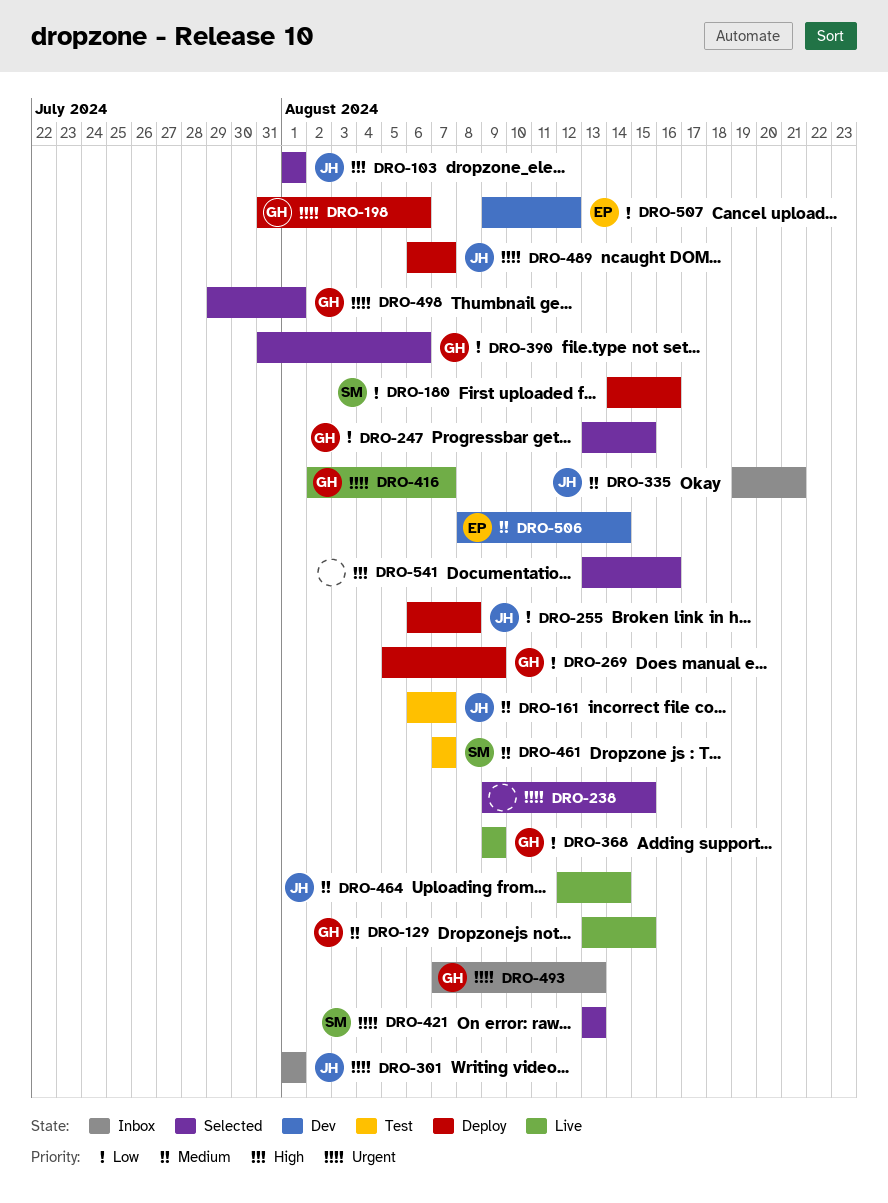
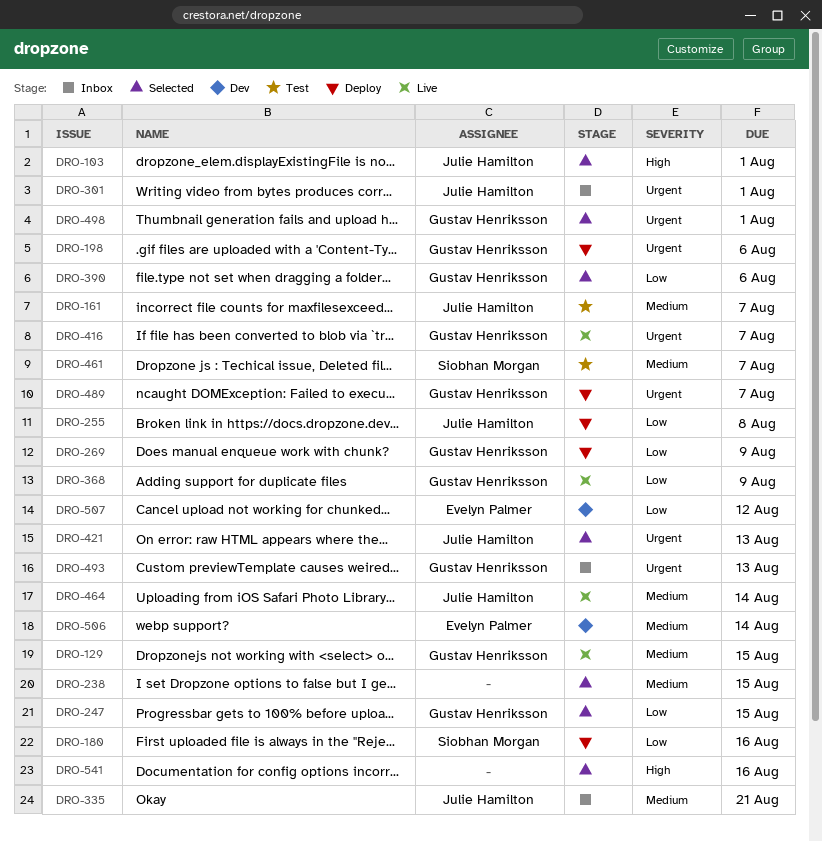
DRO-238, priority: Urgent -> Medium
DRO-421, owner: Siobhan Morgan -> Julie Hamilton
DRO-489, owner: Julie Hamilton -> Gustav Henriksson

